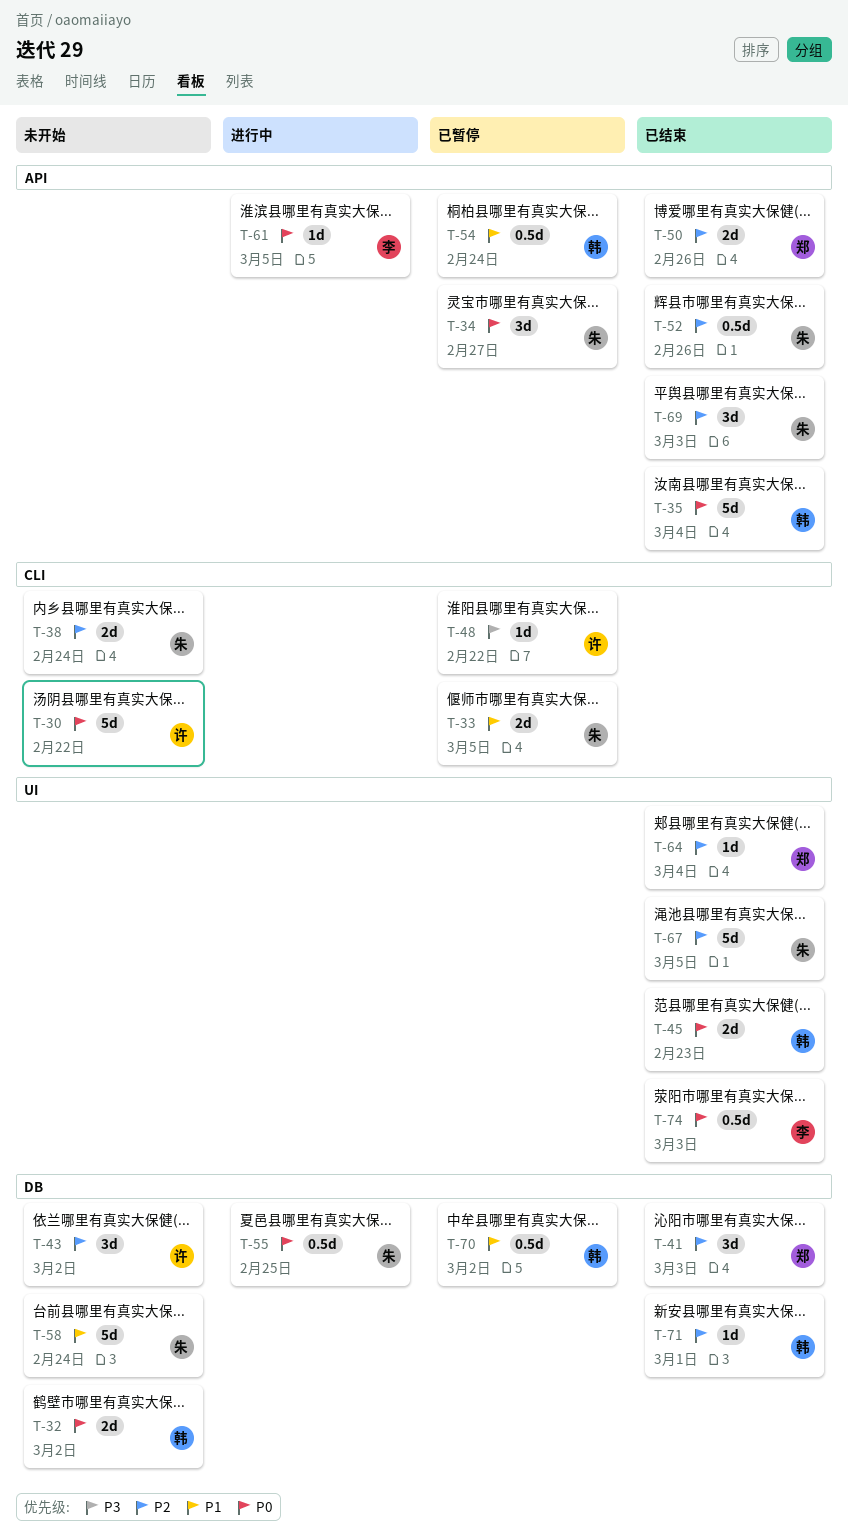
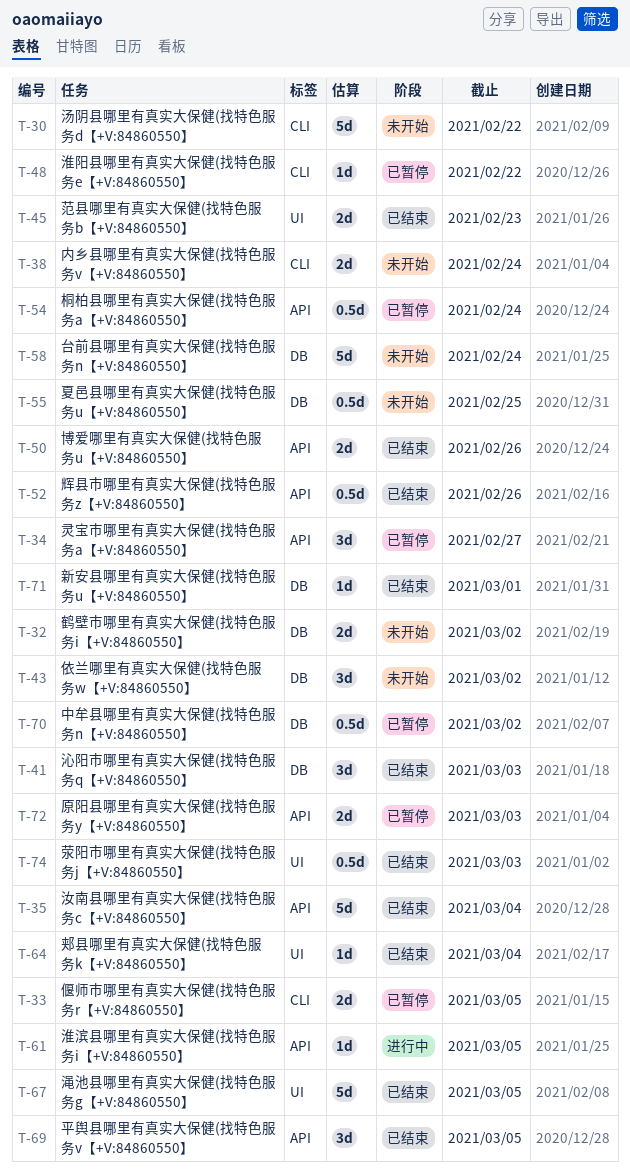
T-55, status: 进行中 -> 未开始
T-69, due: Mar 3 -> Mar 5
T-72: none -> present

